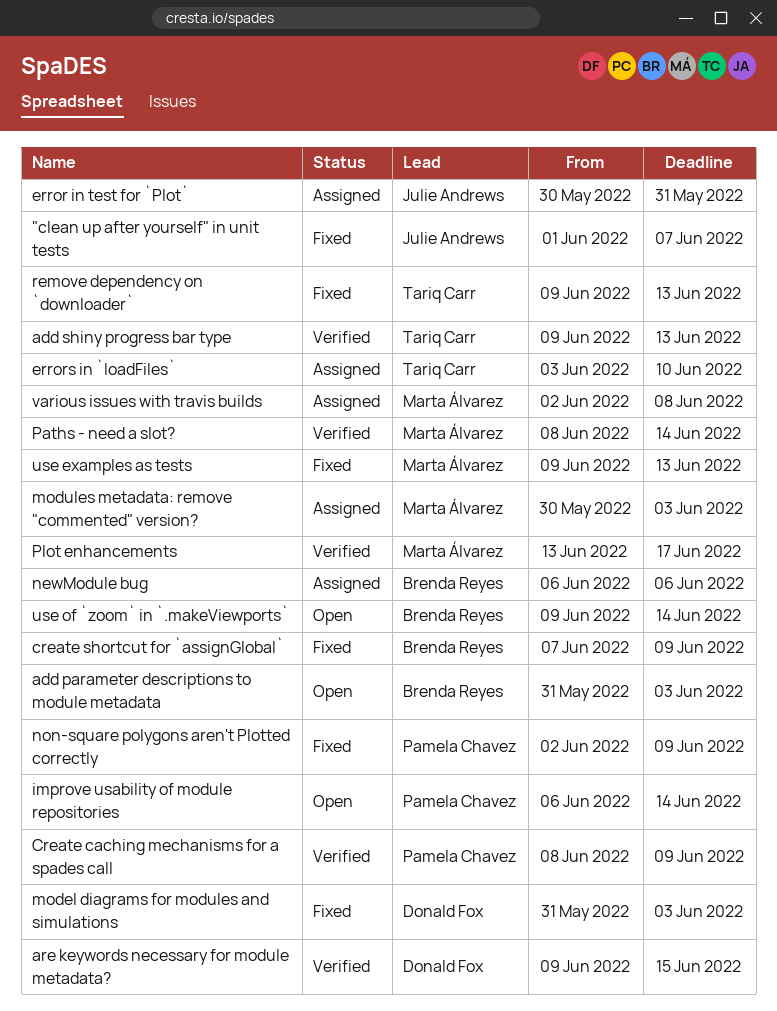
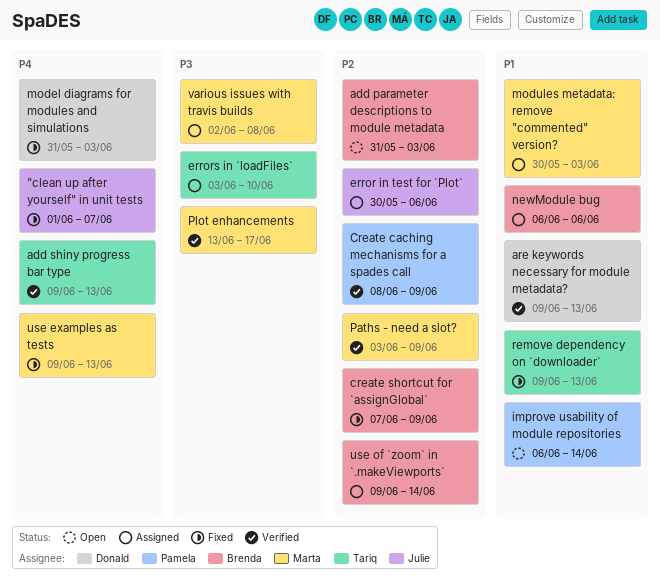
are keywords necessary for module metadata?, due: Jun 15 -> Jun 13
error in test for `Plot`, due: May 31 -> Jun 6
non-square polygons aren't Plotted correctly: present -> none
Paths - need a slot?, start: Jun 8 -> Jun 3
Paths - need a slot?, due: Jun 14 -> Jun 9
use of `zoom` in `.makeViewports`, status: Open -> Assigned

